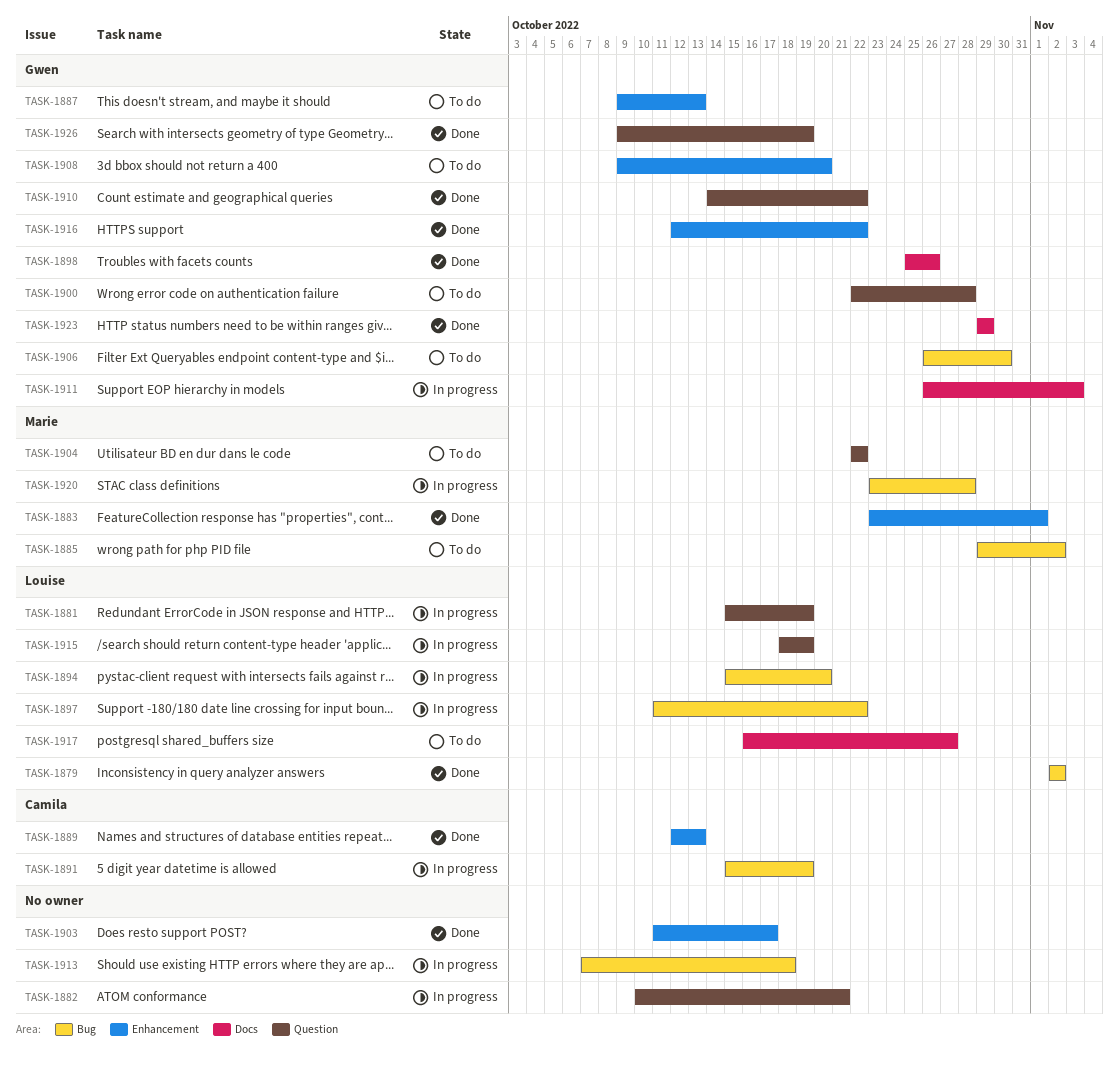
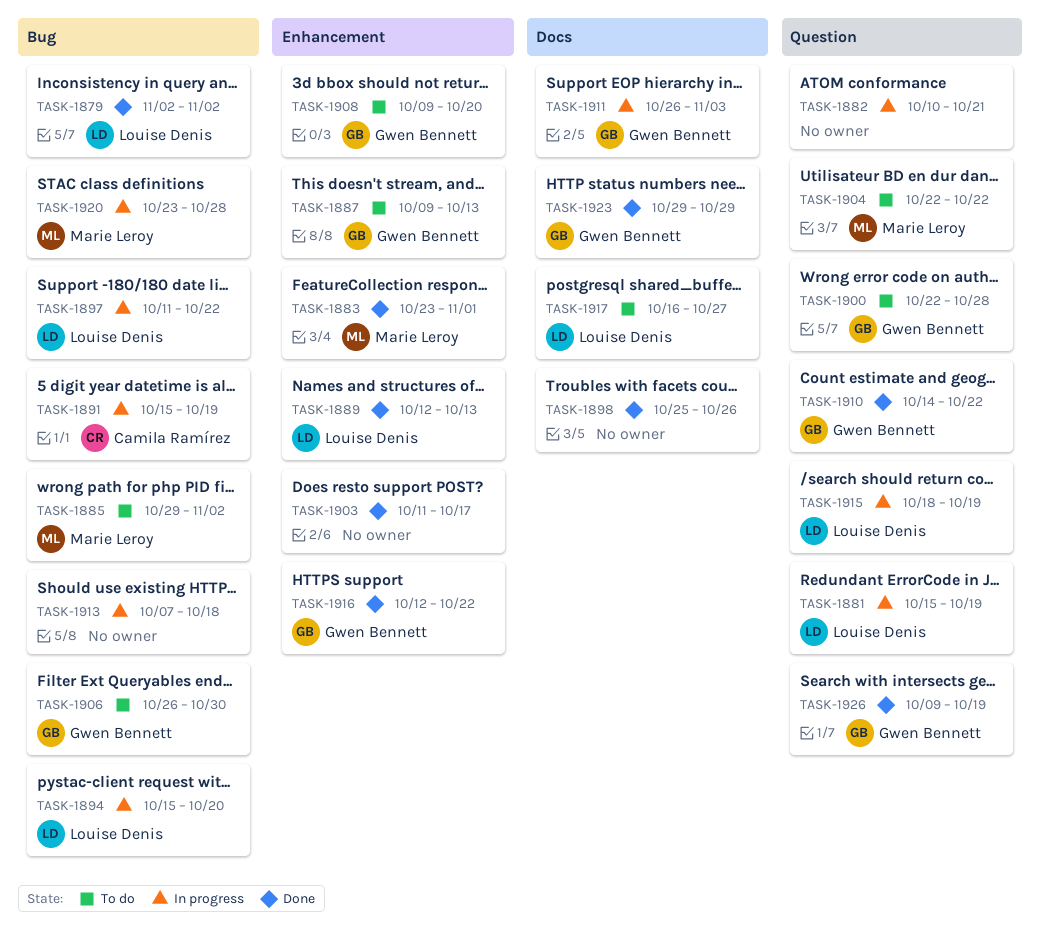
TASK-1889, owner: Camila Ramírez -> Louise Denis
TASK-1898, owner: Gwen Bennett -> none

